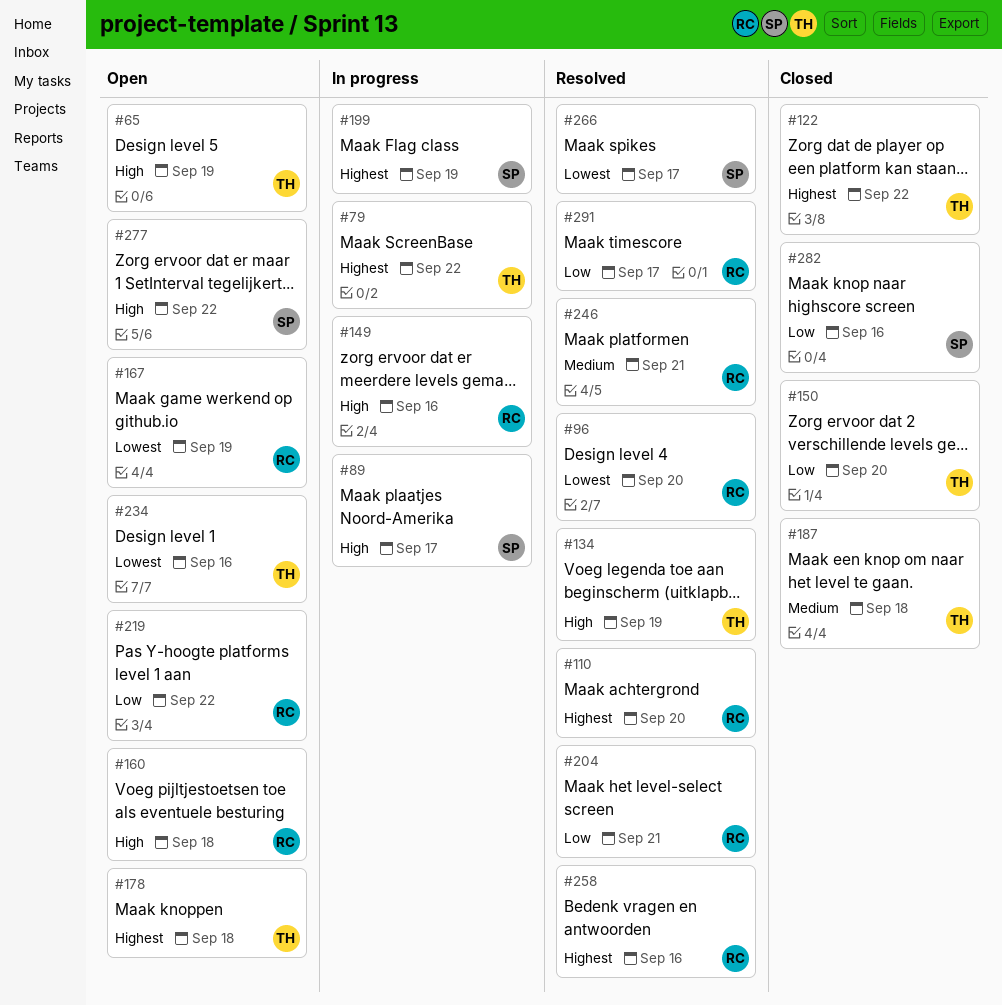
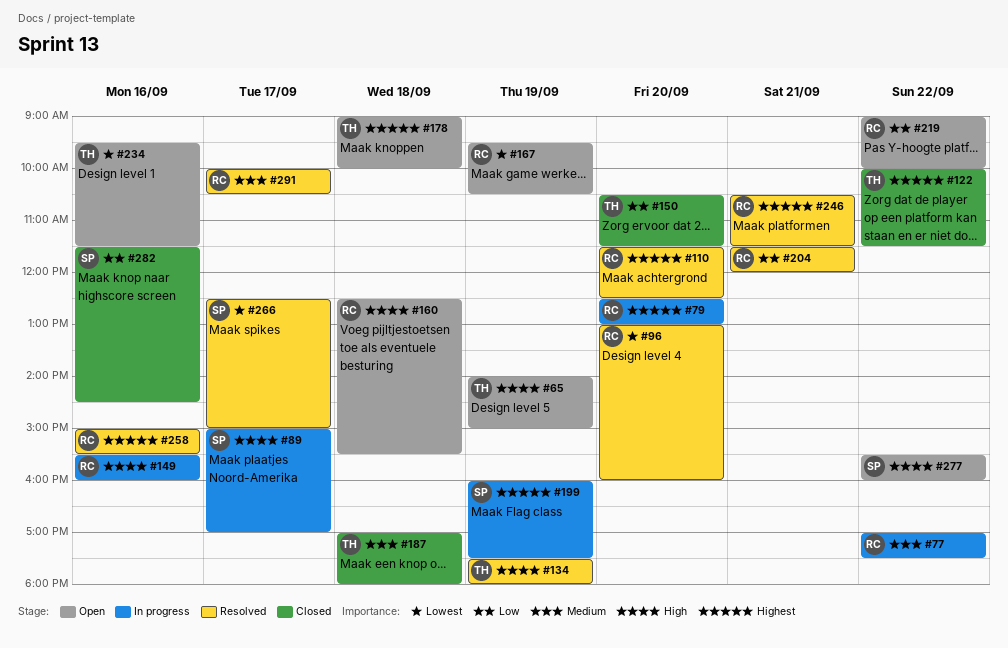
#77: none -> present
#79, owner: TH -> RC
#79, day: Sep 22 -> Sep 20
#246, priority: Medium -> Highest
#291, priority: Low -> Medium

